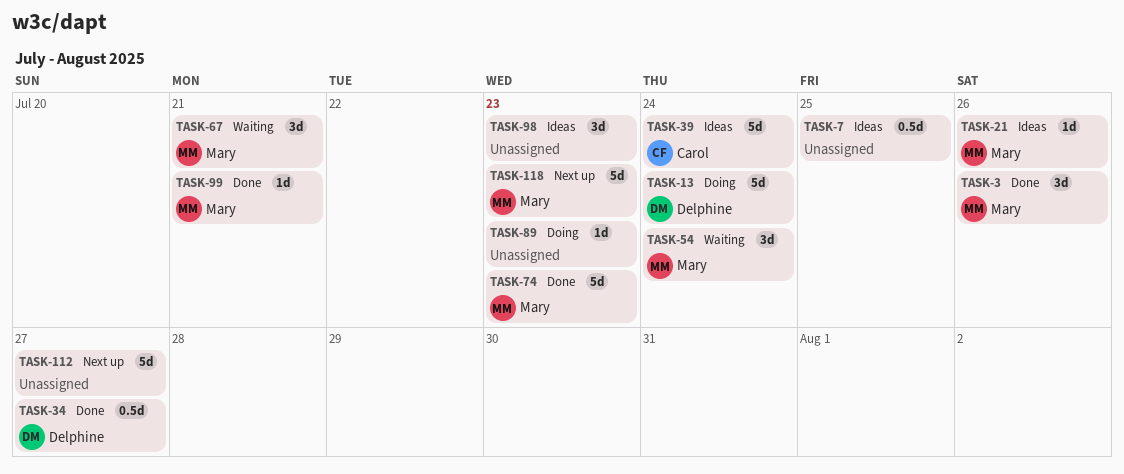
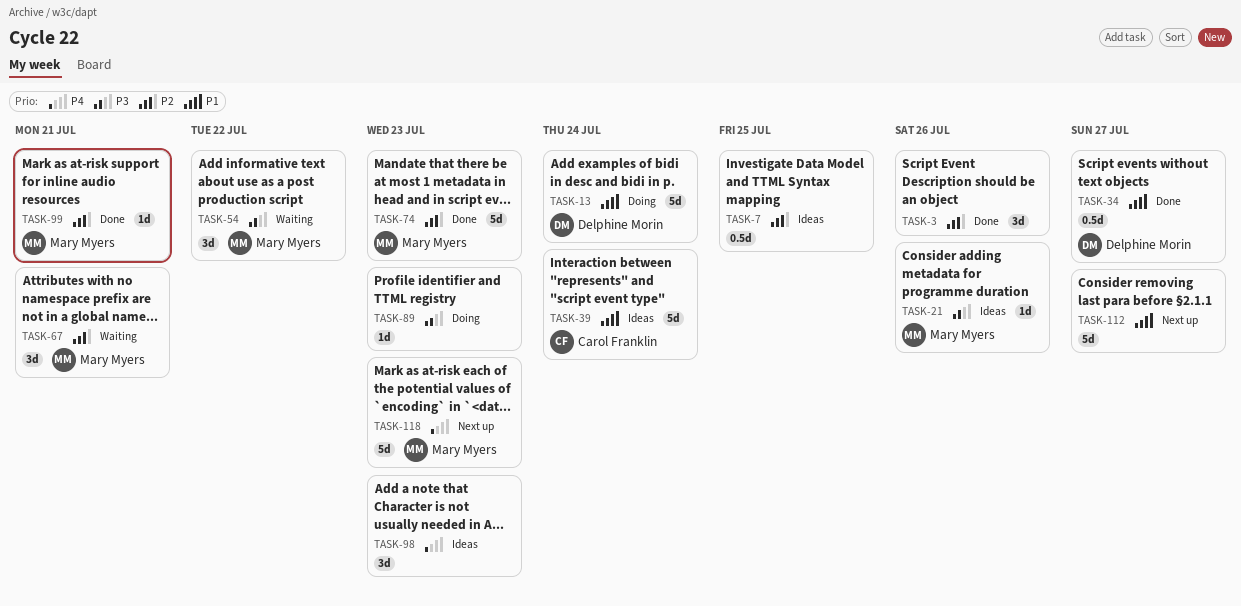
TASK-3, owner: Mary Myers -> none
TASK-54, due: Jul 24 -> Jul 22

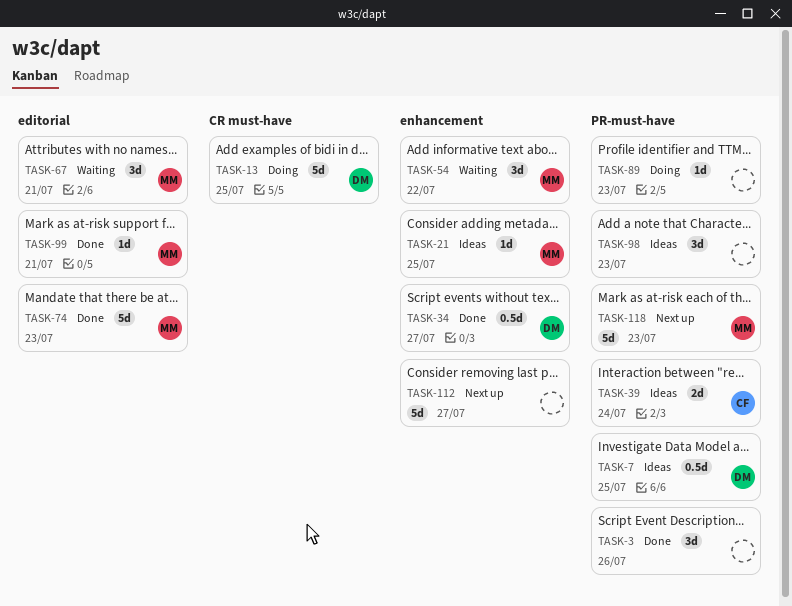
TASK-7, owner: none -> Delphine Morin
TASK-13, due: Jul 24 -> Jul 25
TASK-21, due: Jul 26 -> Jul 25
TASK-39, estimate: 5d -> 2d

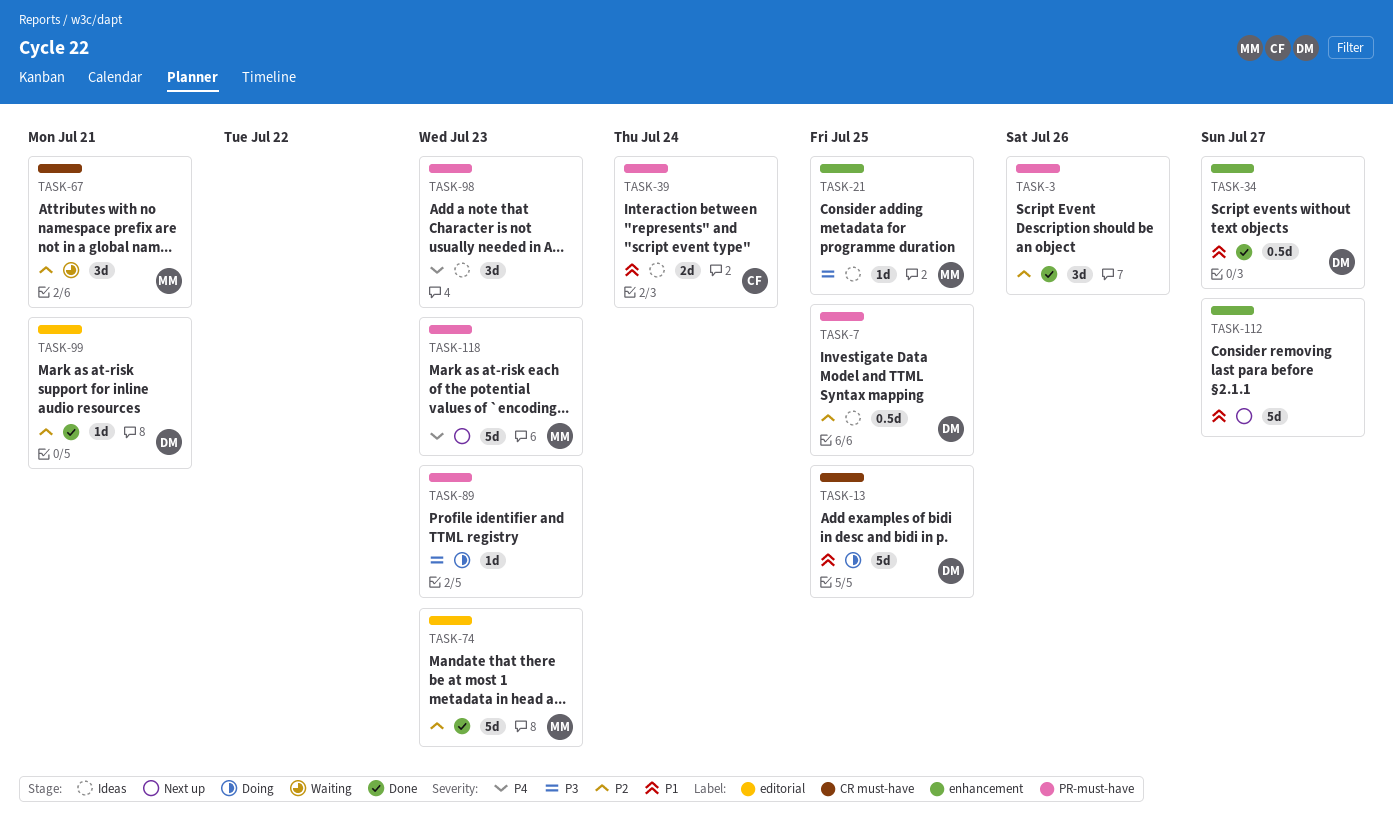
TASK-54: present -> none
TASK-67, label: editorial -> CR must-have
TASK-99, owner: MM -> DM

